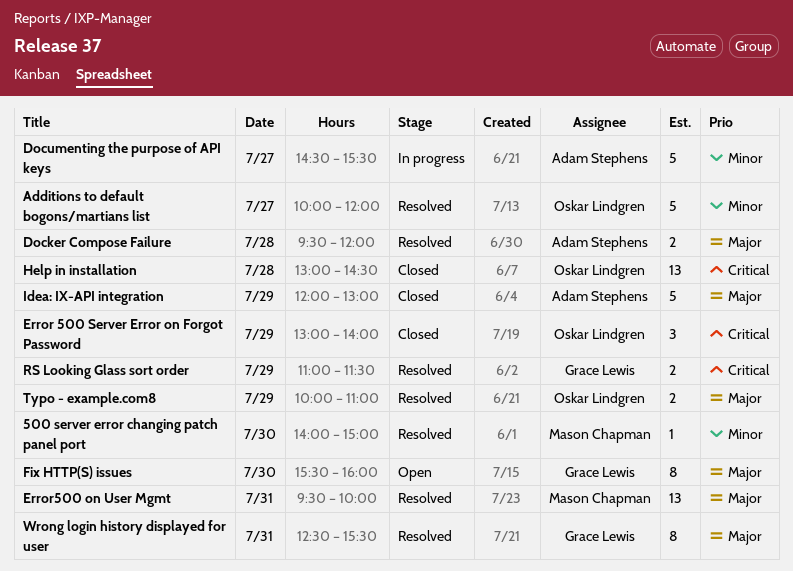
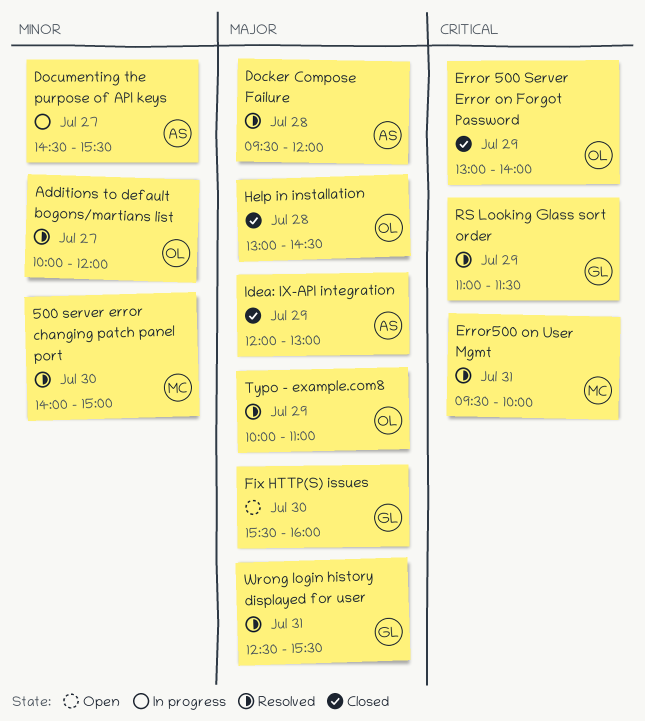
Error500 on User Mgmt, priority: Major -> Critical
Help in installation, priority: Critical -> Major

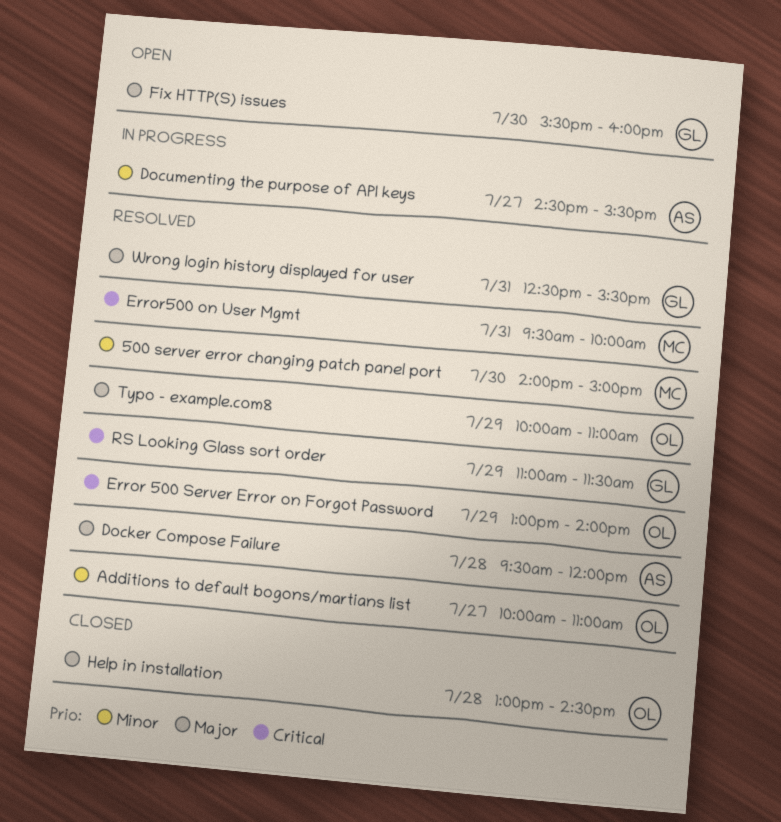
Additions to default bogons/martians list, ends: 12:00 -> 11:00
Error 500 Server Error on Forgot Password, status: Closed -> Resolved
Idea: IX-API integration: present -> none

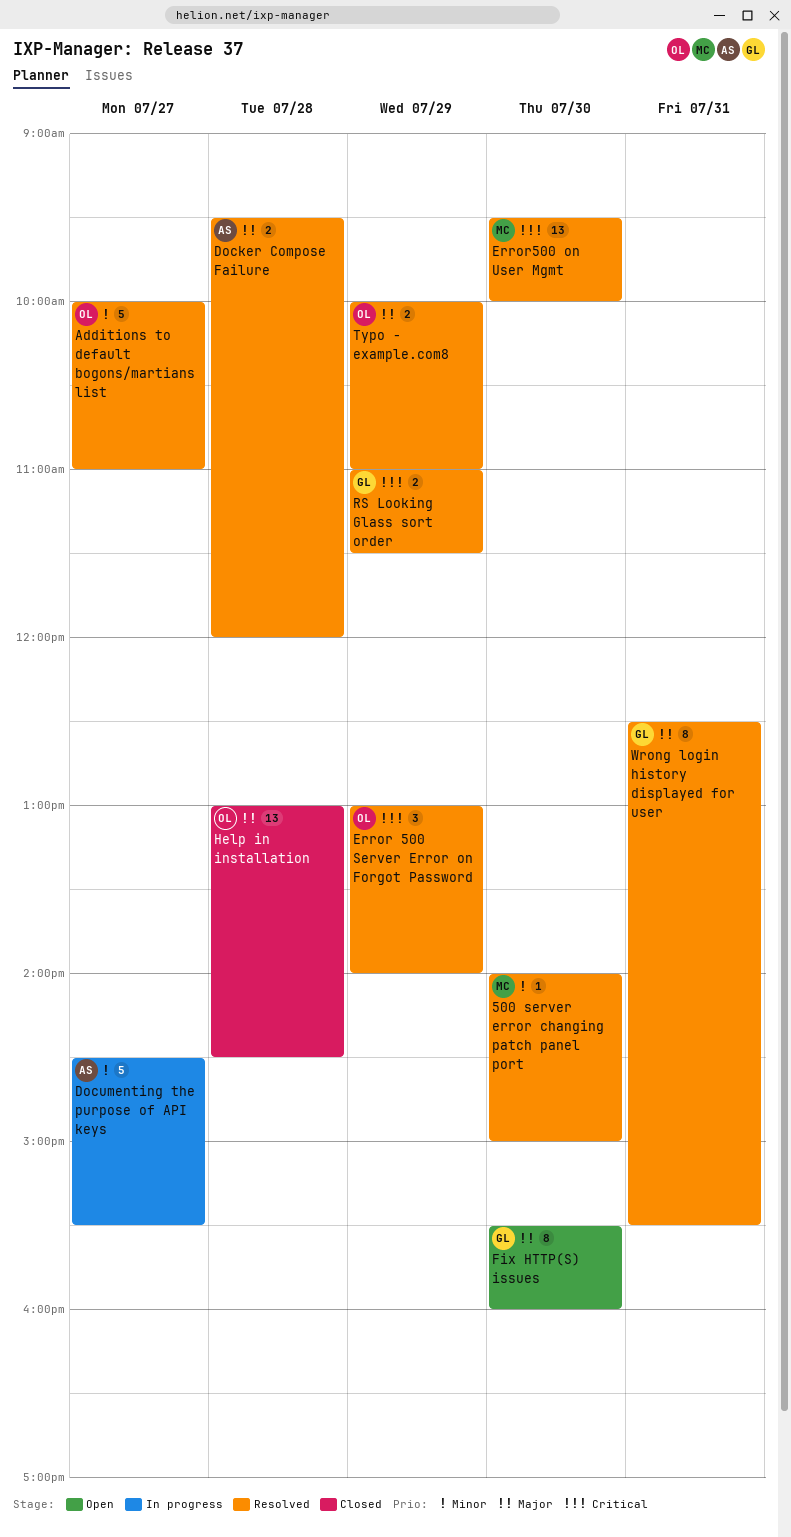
Error500 on User Mgmt, day: Jul 31 -> Jul 30

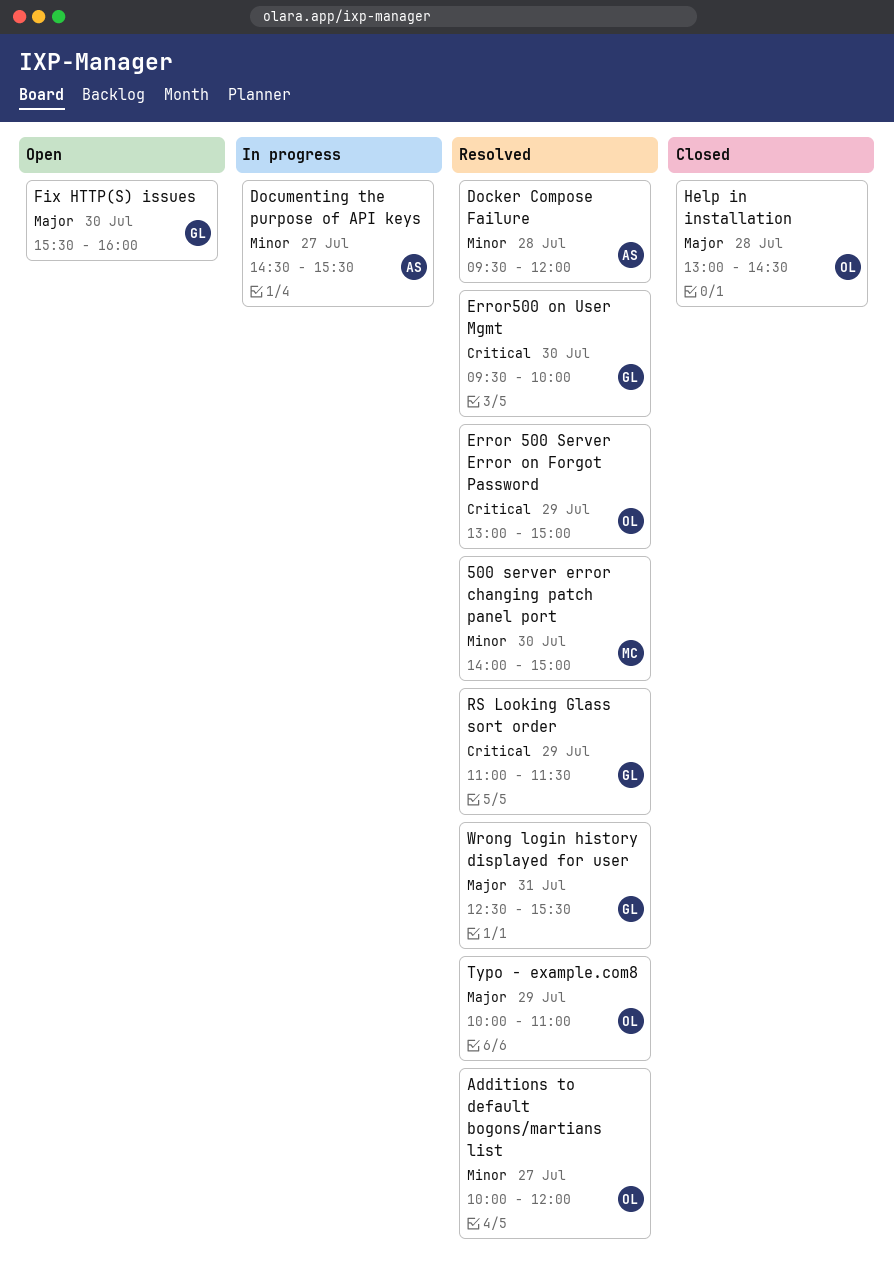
Additions to default bogons/martians list, ends: 11:00 -> 12:00
Docker Compose Failure, priority: Major -> Minor
Error 500 Server Error on Forgot Password, ends: 14:00 -> 15:00
Error500 on User Mgmt, owner: MC -> GL

